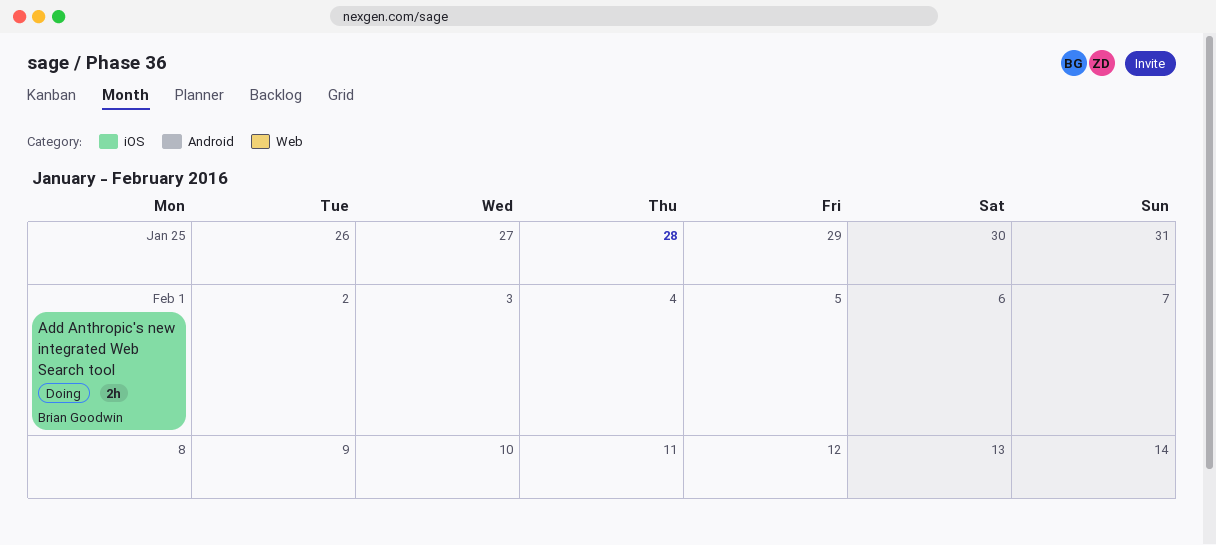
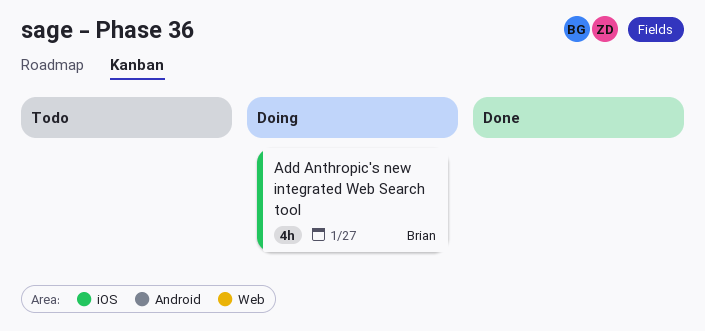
Add Anthropic's new integrated Web Search tool, estimate: 2h -> 4h
Add Anthropic's new integrated Web Search tool, due: Feb 1 -> Jan 27

